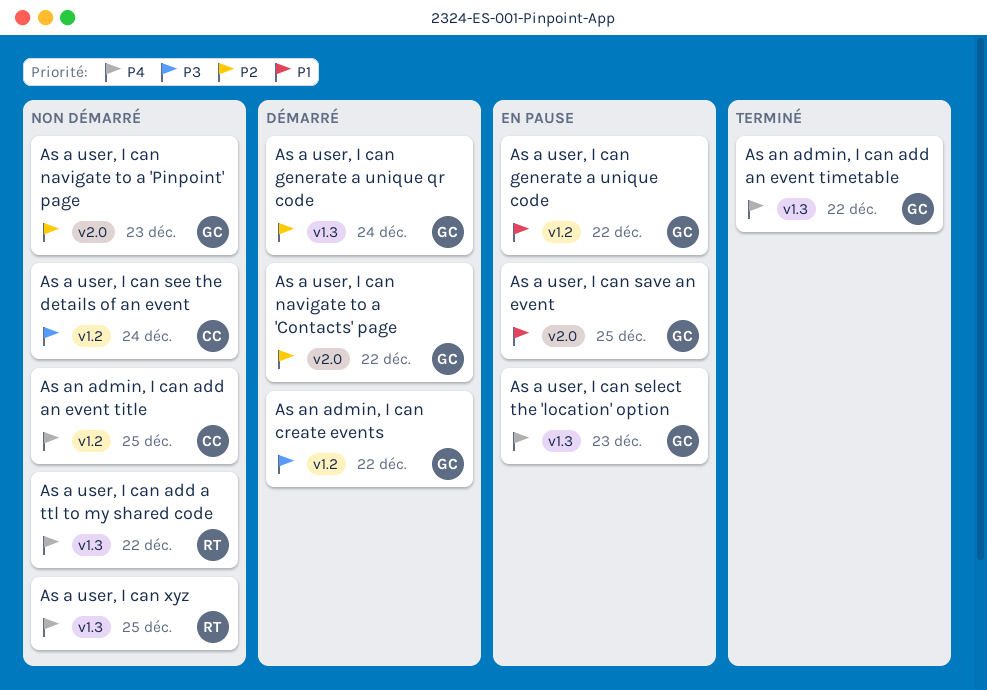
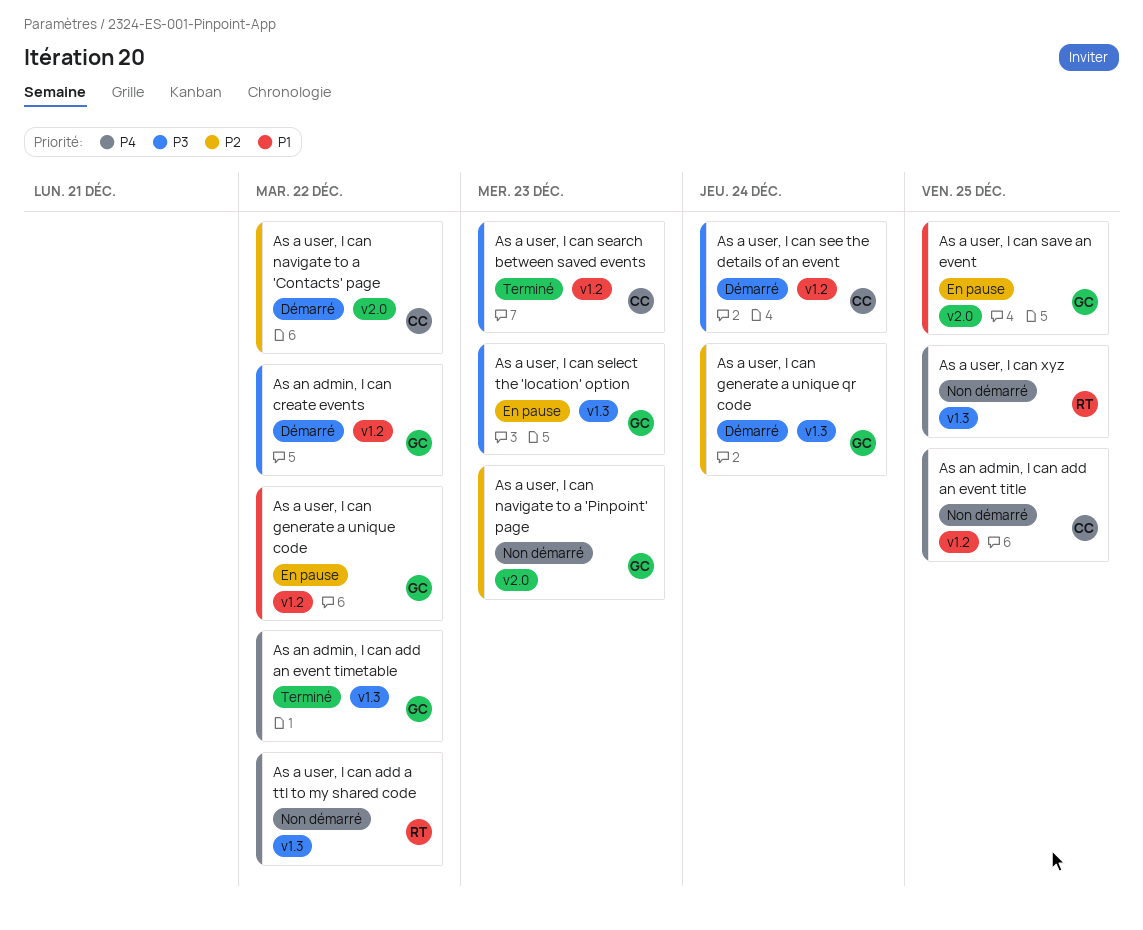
As a user, I can navigate to a 'Contacts' page, owner: GC -> CC
As a user, I can search between saved events: none -> present
As a user, I can see the details of an event, status: Non démarré -> Démarré
As a user, I can select the 'location' option, priority: P4 -> P3

